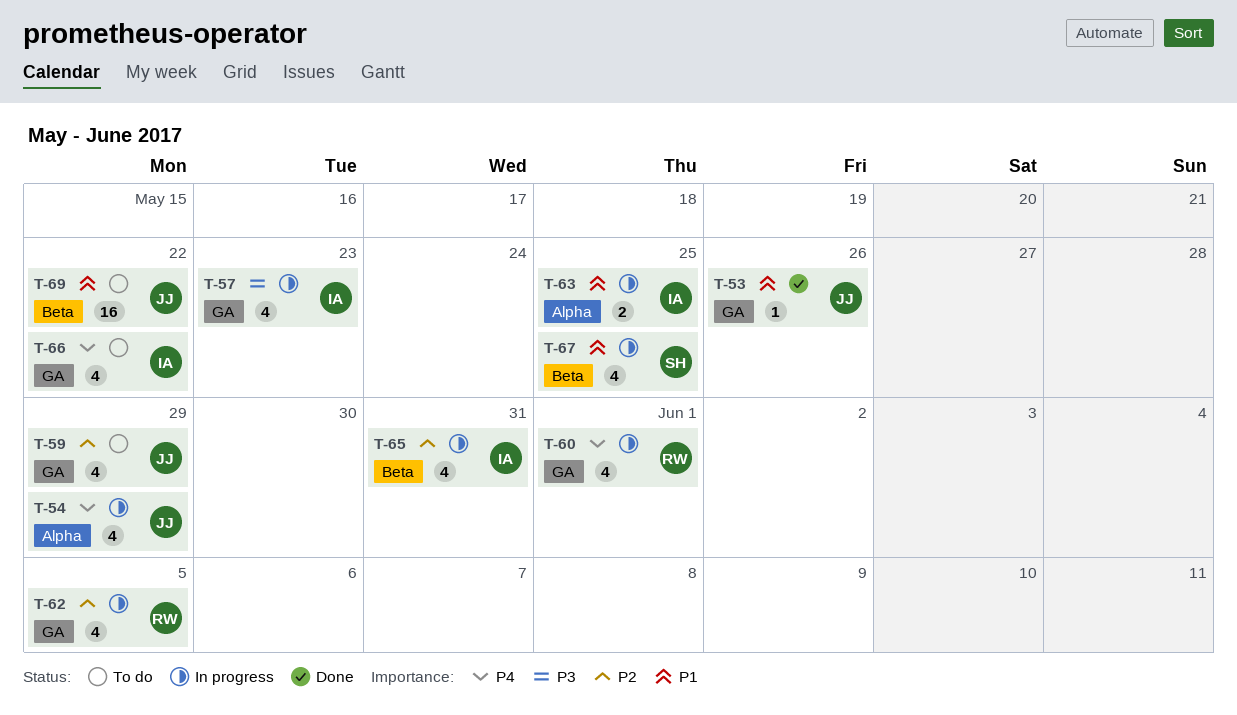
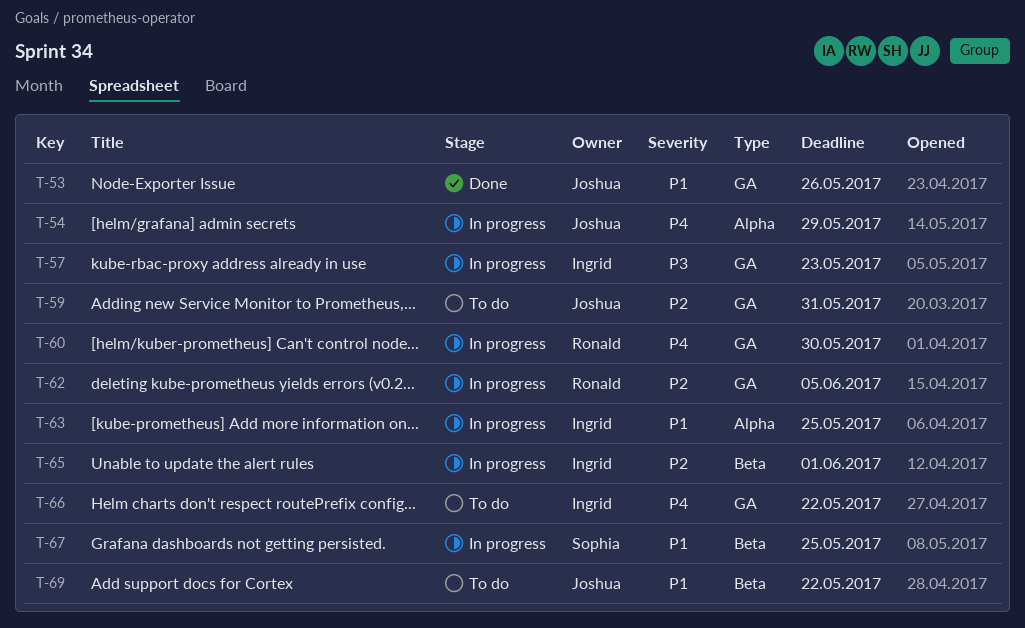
T-59, due: May 29 -> May 31
T-60, due: Jun 1 -> May 30
T-65, due: May 31 -> Jun 1

